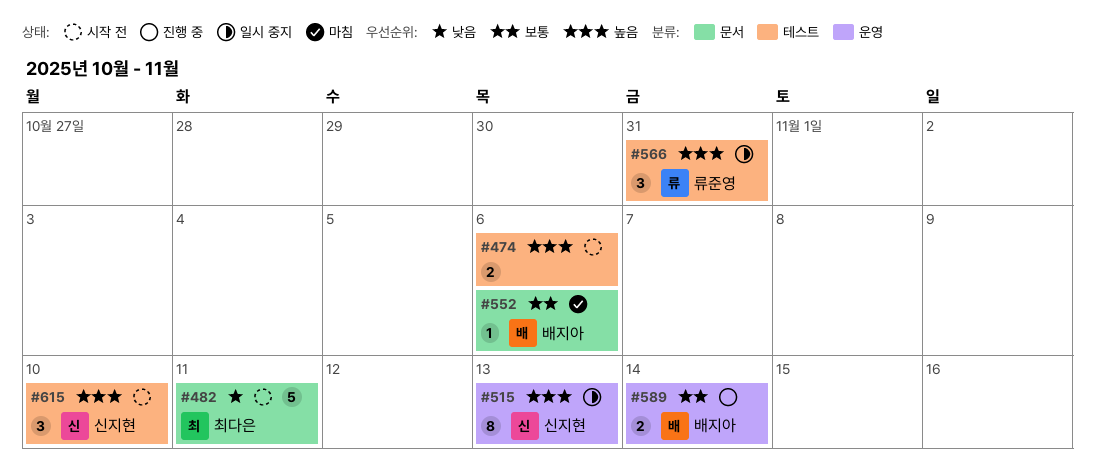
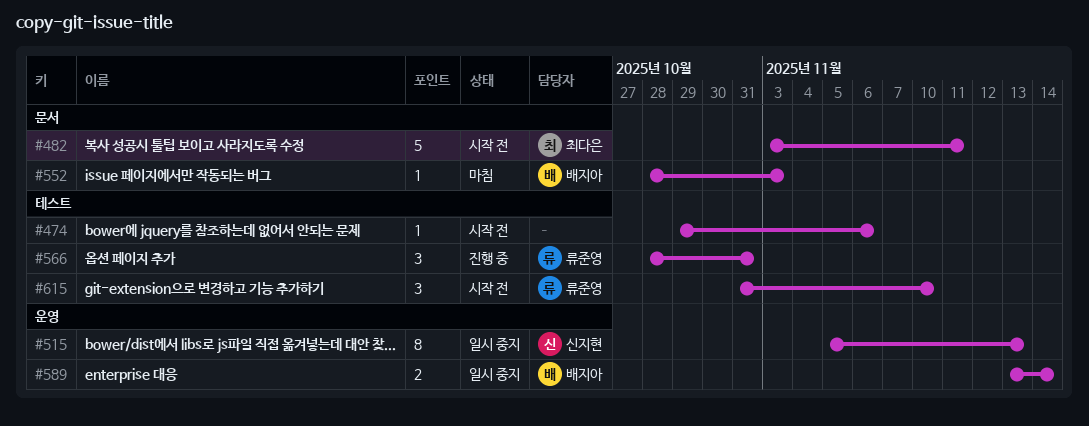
#474, estimate: 2 -> 1
#552, due: Nov 6 -> Nov 3
#566, status: 일시 중지 -> 진행 중
#589, status: 진행 중 -> 일시 중지
#615, owner: 신지현 -> 류준영

